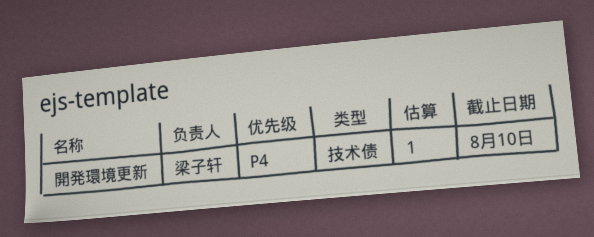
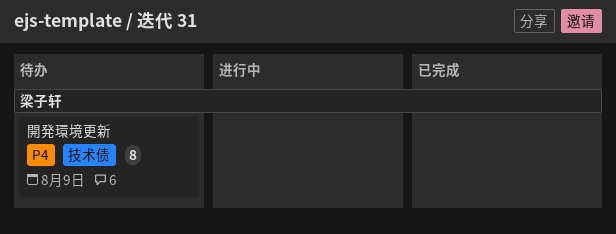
開発環境更新, estimate: 1 -> 8
開発環境更新, due: Aug 10 -> Aug 9

